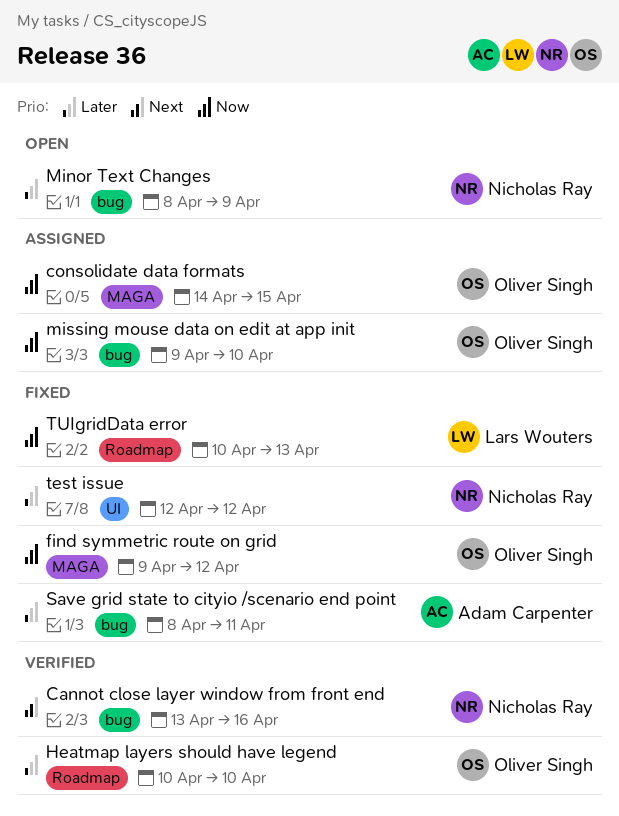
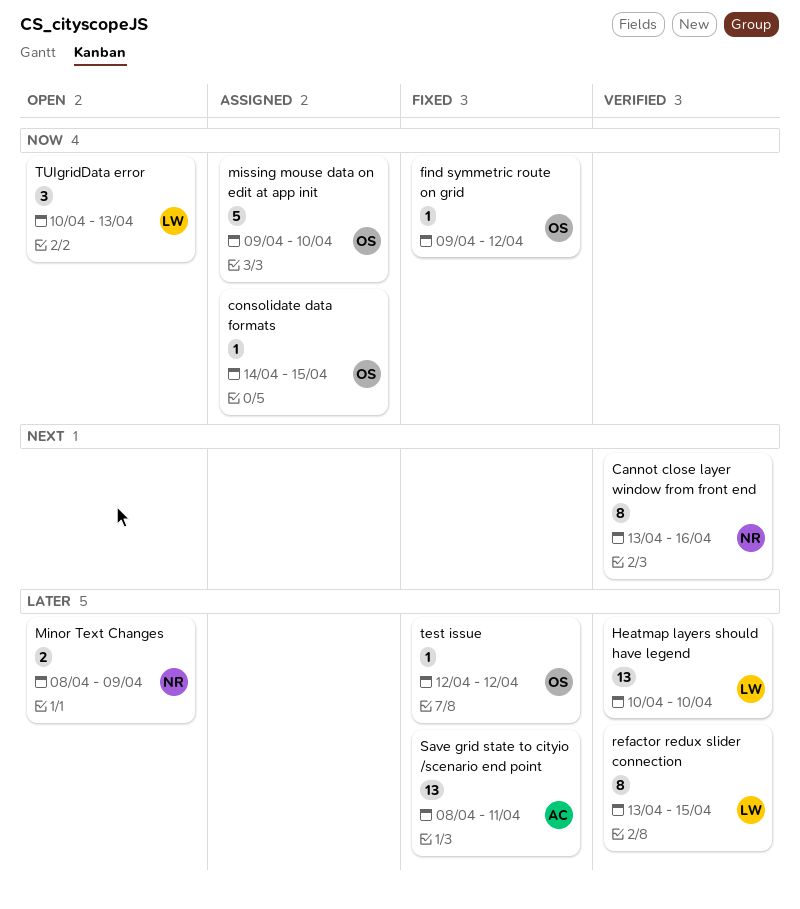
Heatmap layers should have legend, owner: Oliver Singh -> Lars Wouters
refactor redux slider connection: none -> present
test issue, owner: Nicholas Ray -> Oliver Singh
TUIgridData error, status: Fixed -> Open

